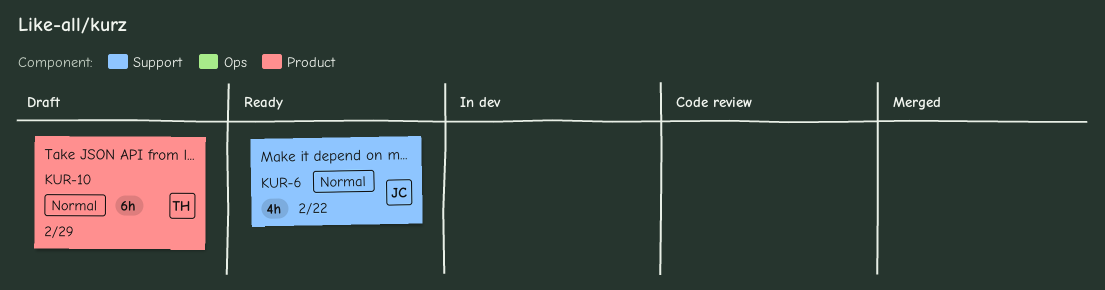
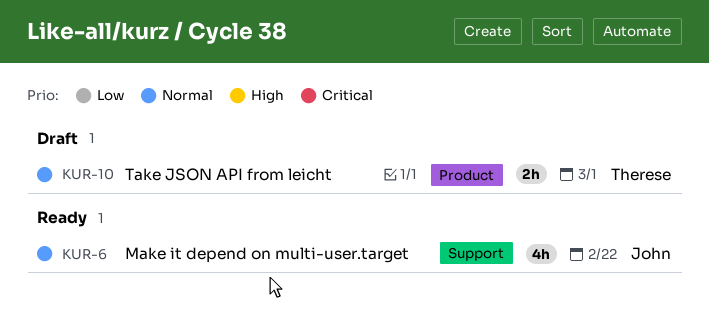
KUR-10, estimate: 6h -> 2h
KUR-10, due: Feb 29 -> Mar 1

